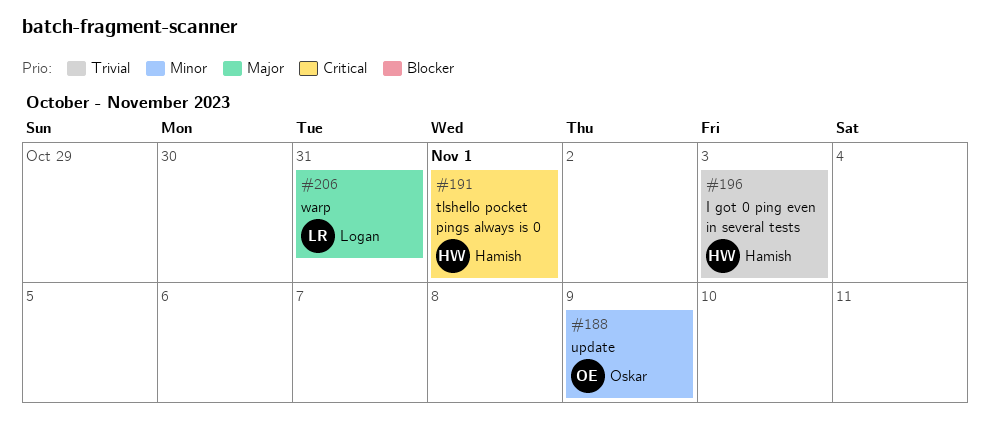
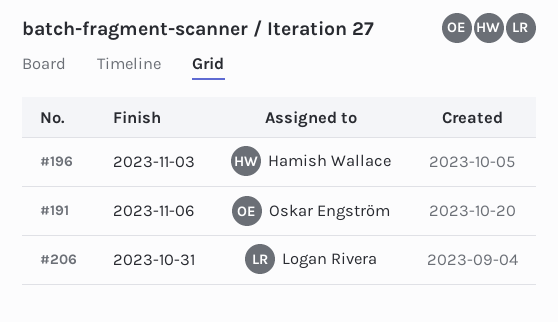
#188: present -> none
#191, owner: Hamish Wallace -> Oskar Engström
#191, due: Nov 1 -> Nov 6

